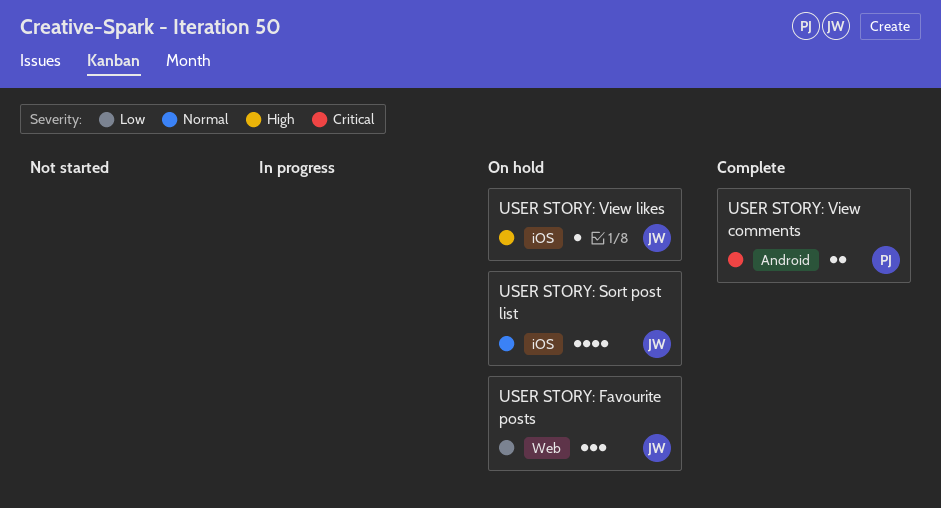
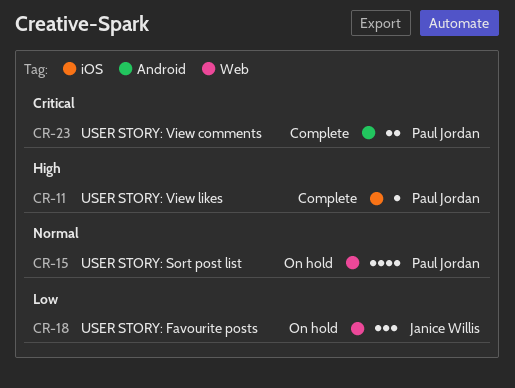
USER STORY: Sort post list, owner: Janice Willis -> Paul Jordan
USER STORY: Sort post list, label: iOS -> Web
USER STORY: View likes, status: On hold -> Complete
USER STORY: View likes, owner: Janice Willis -> Paul Jordan

